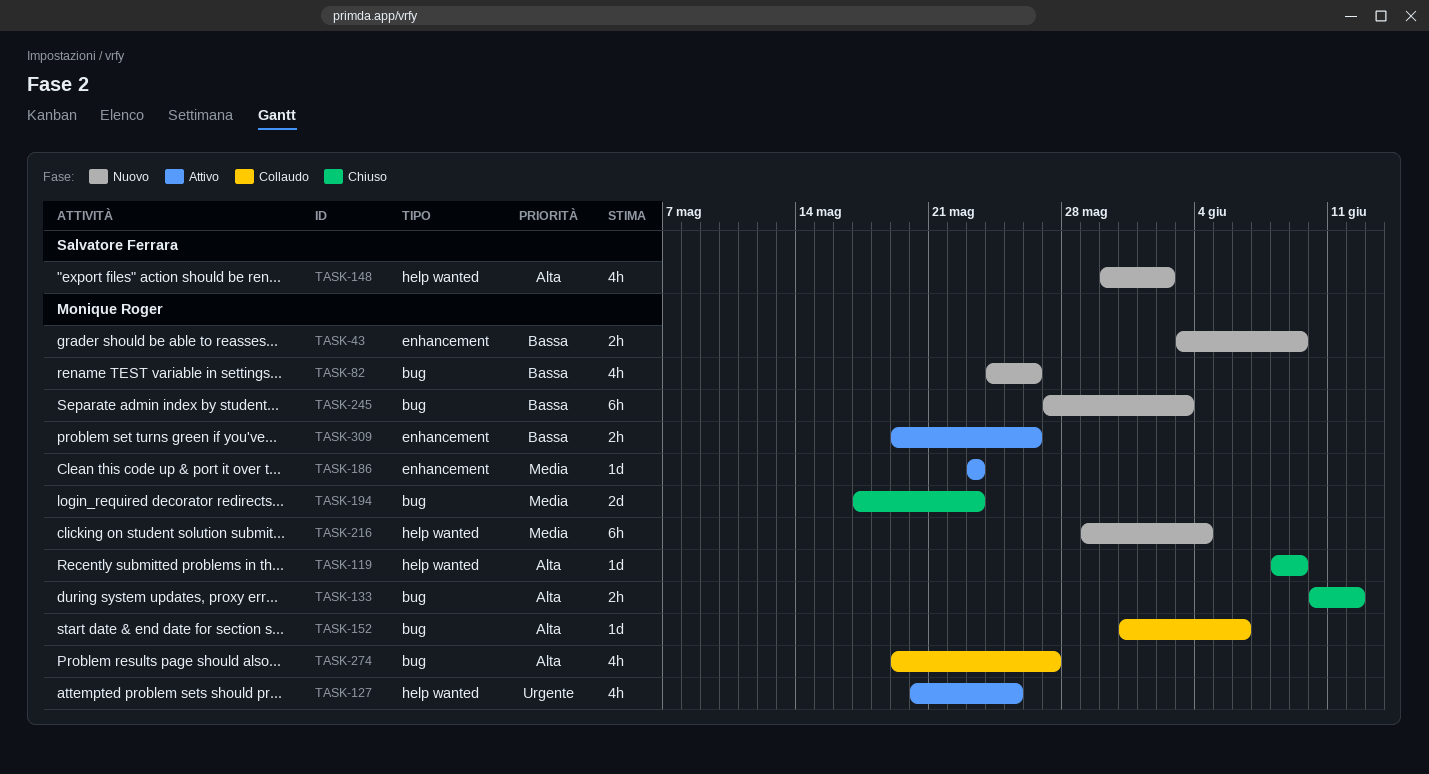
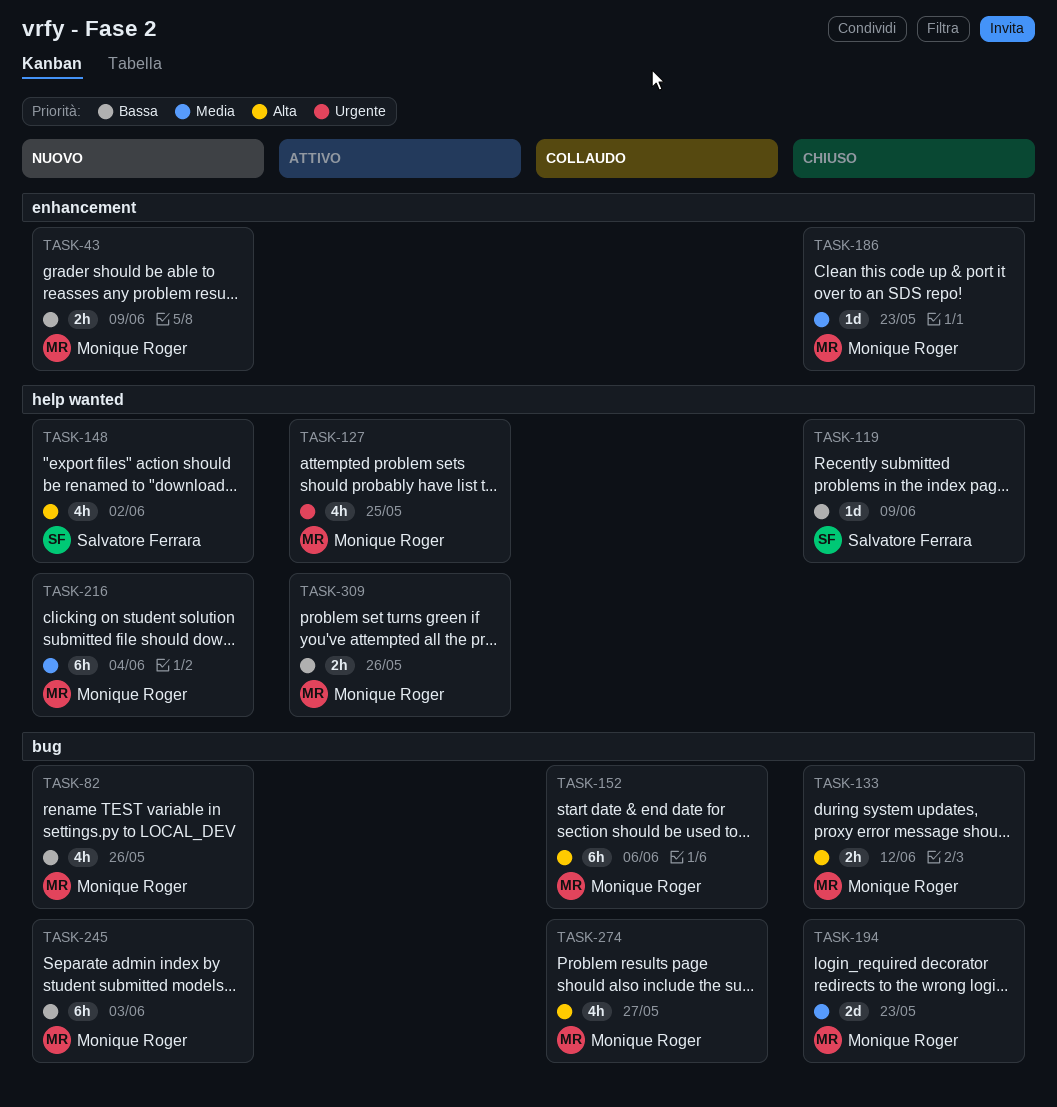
TASK-119, owner: Monique Roger -> Salvatore Ferrara
TASK-119, priority: Alta -> Bassa
TASK-152, estimate: 1d -> 6h
TASK-186, status: Attivo -> Chiuso
TASK-309, label: enhancement -> help wanted

